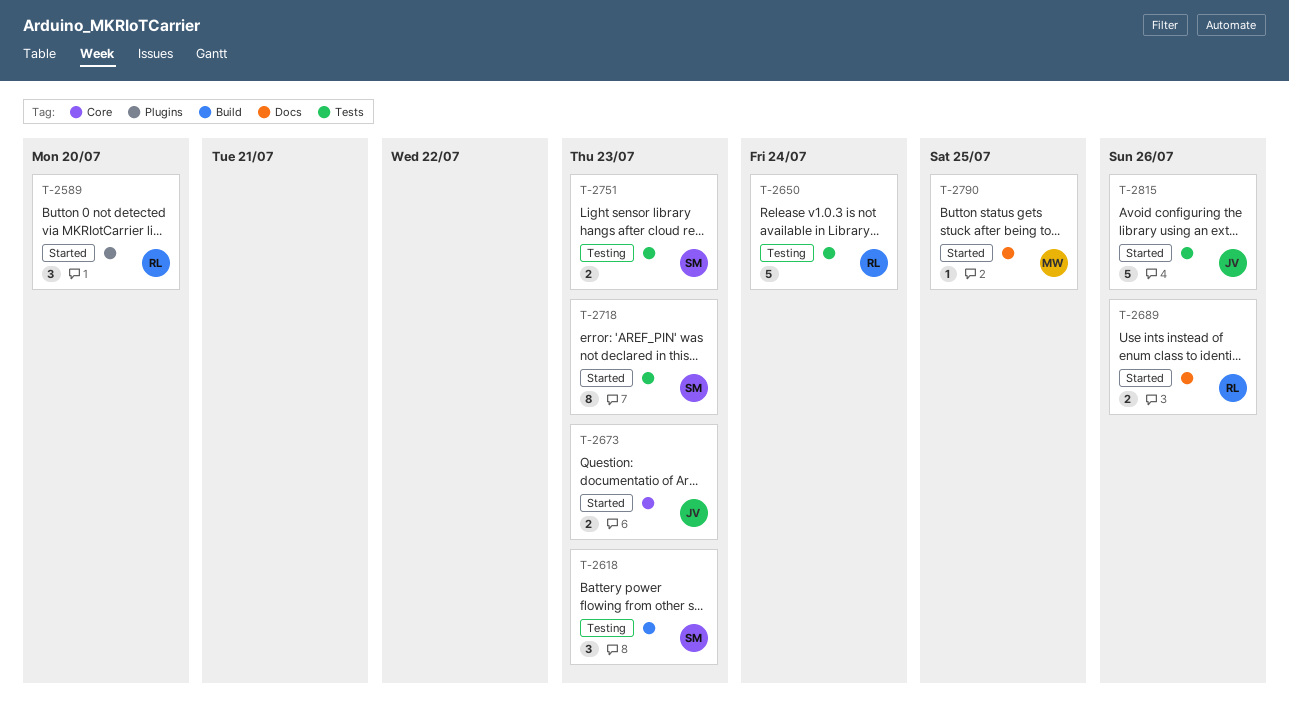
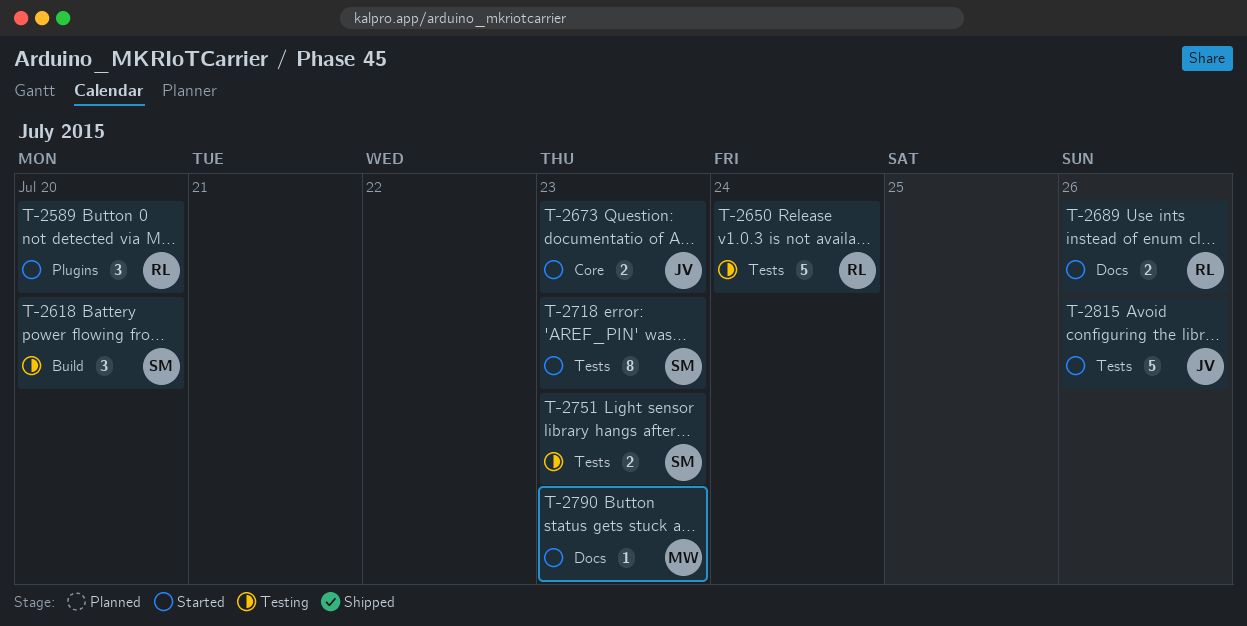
T-2618, due: Jul 23 -> Jul 20
T-2790, due: Jul 25 -> Jul 23

